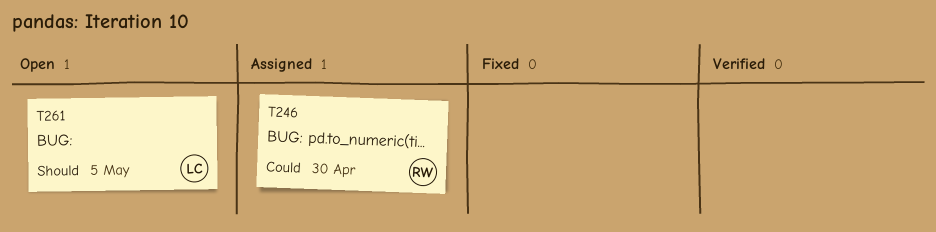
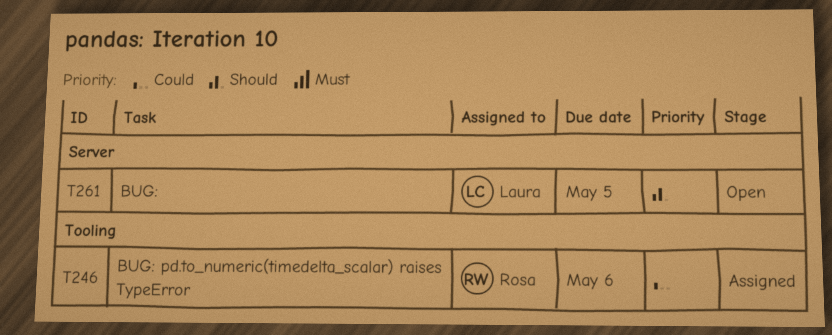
T246, due: Apr 30 -> May 6

